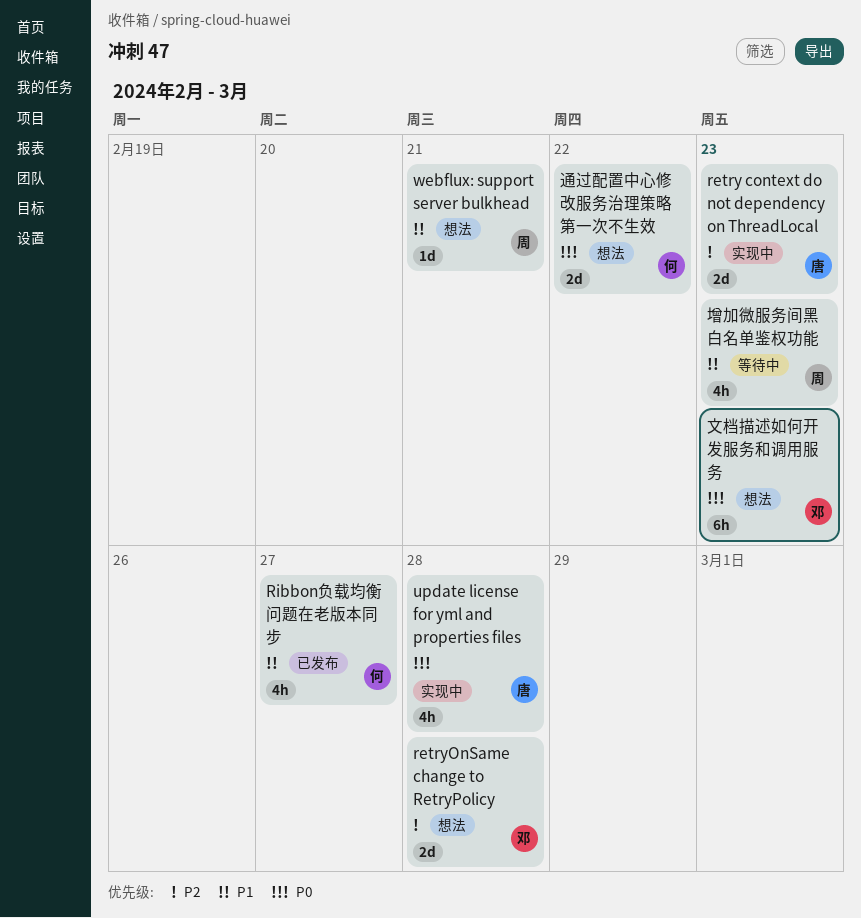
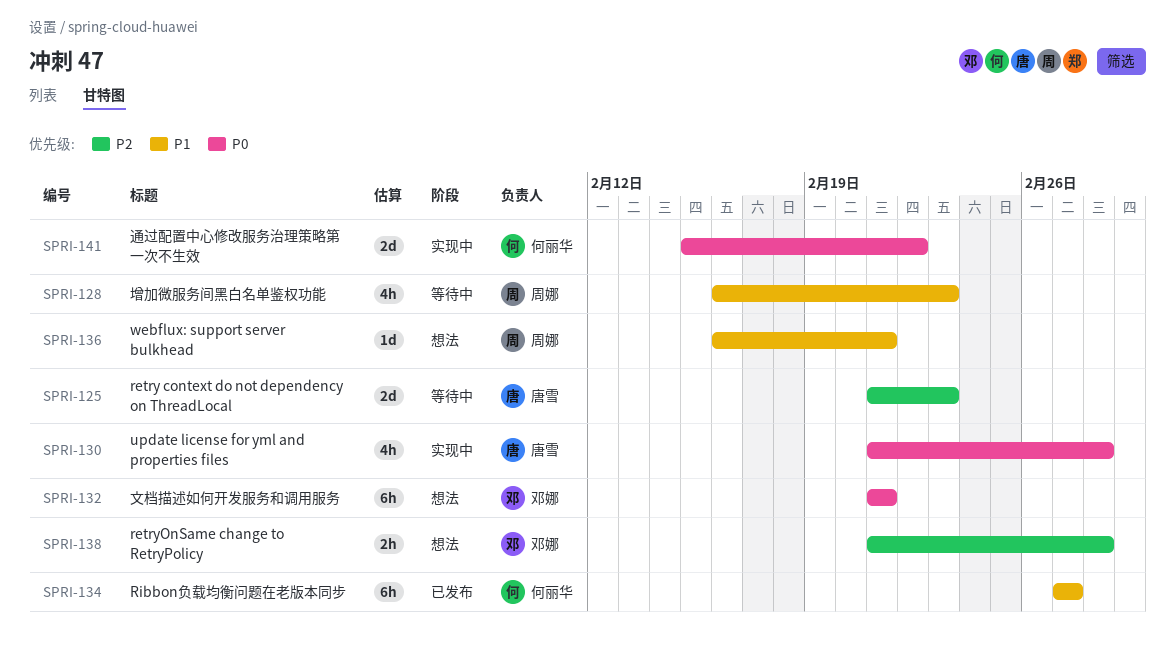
retry context do not dependency on ThreadLocal, status: 实现中 -> 等待中
retryOnSame change to RetryPolicy, estimate: 2d -> 2h
Ribbon负载均衡问题在老版本同步, estimate: 4h -> 6h
文档描述如何开发服务和调用服务, due: Feb 23 -> Feb 21
通过配置中心修改服务治理策略第一次不生效, status: 想法 -> 实现中

